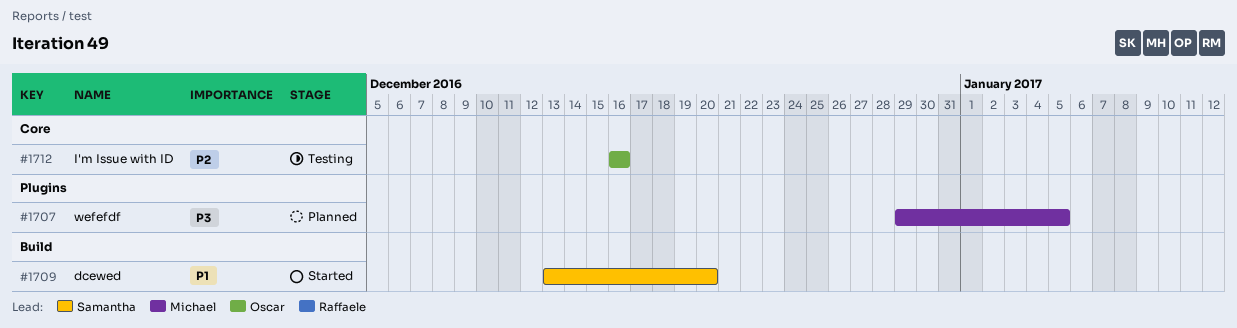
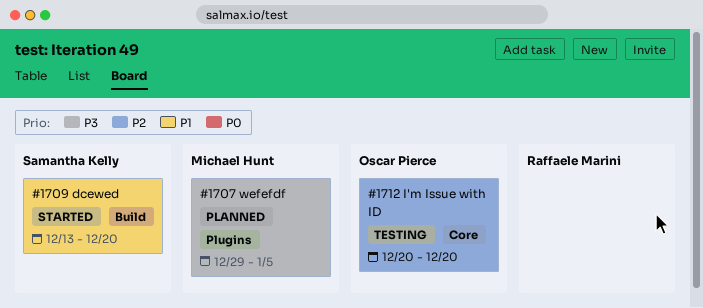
#1712, start: Dec 16 -> Dec 20
#1712, due: Dec 16 -> Dec 20

